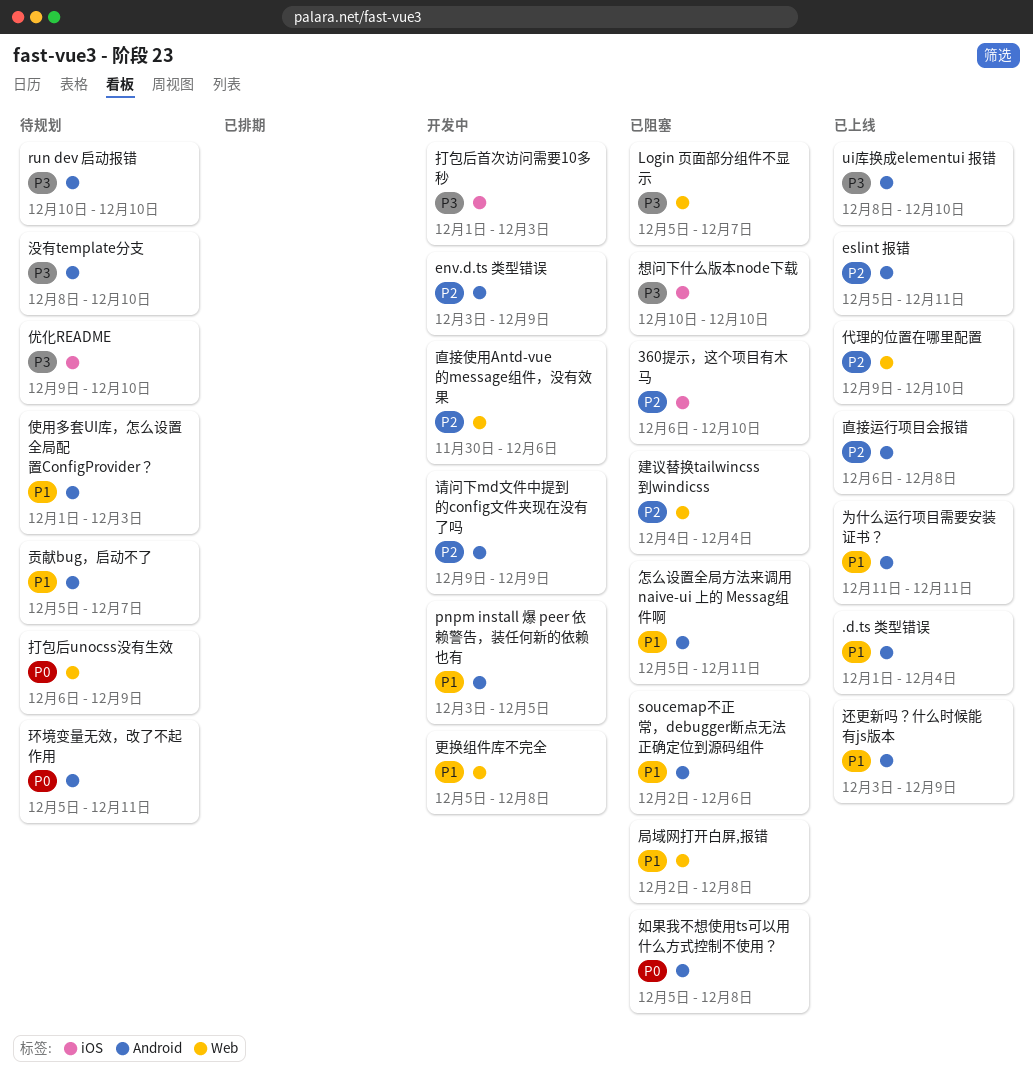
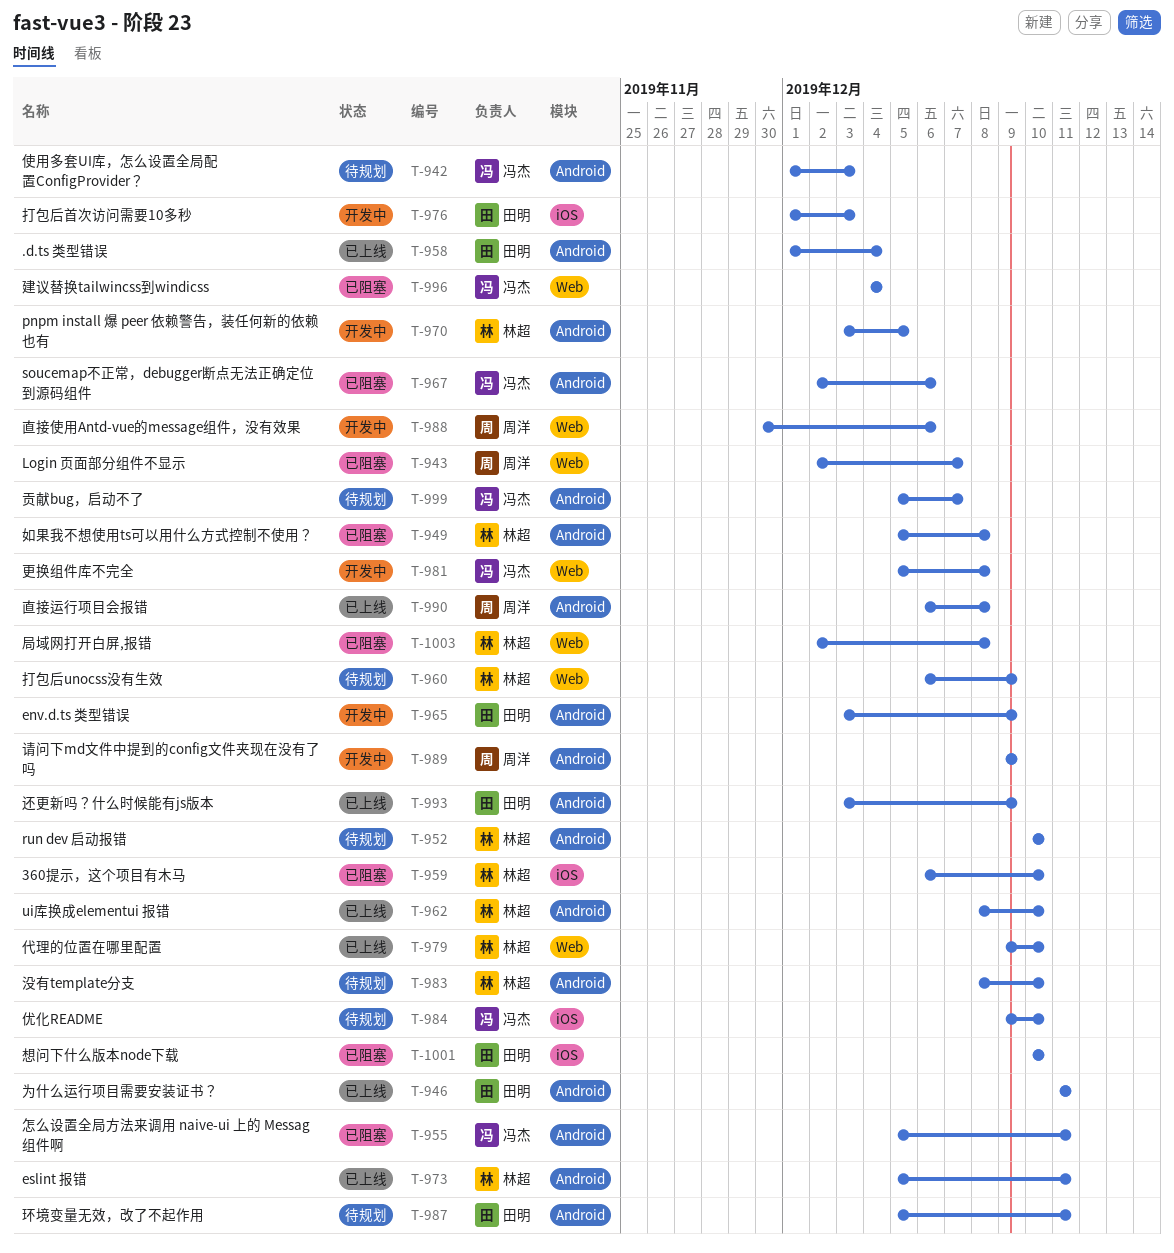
Login 页面部分组件不显示, start: Dec 5 -> Dec 2

